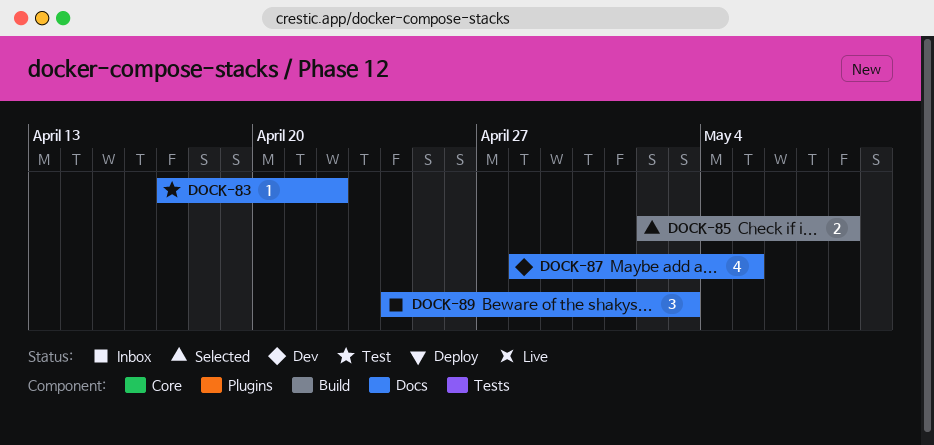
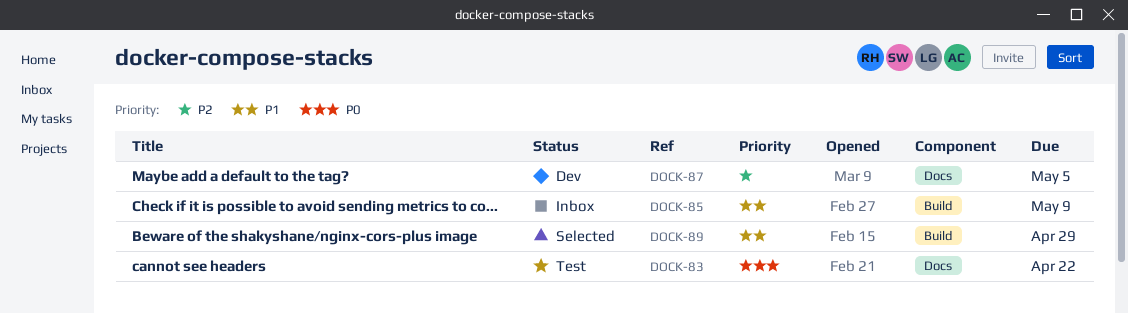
DOCK-85, status: Selected -> Inbox
DOCK-85, due: May 8 -> May 9
DOCK-89, status: Inbox -> Selected
DOCK-89, label: Docs -> Build
DOCK-89, due: May 3 -> Apr 29

